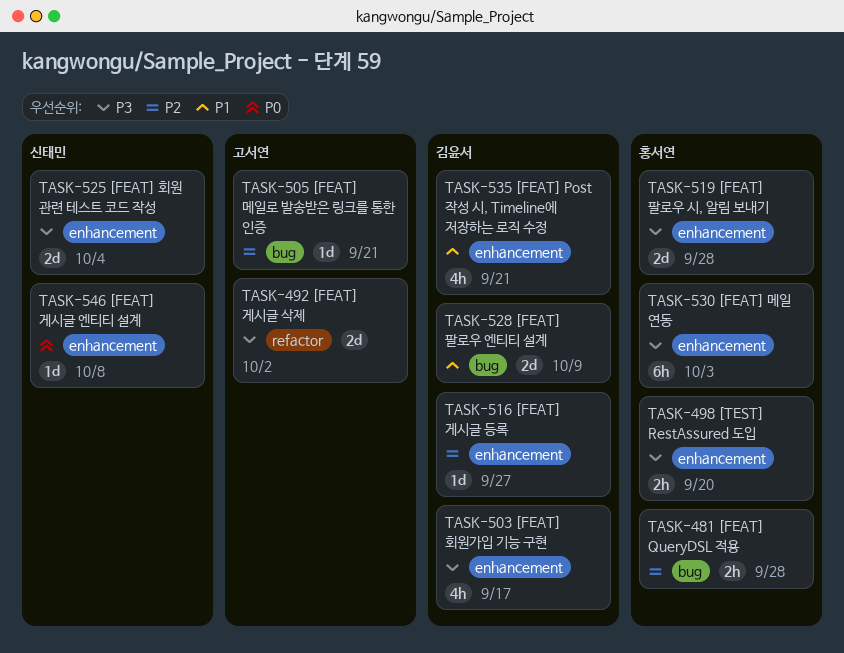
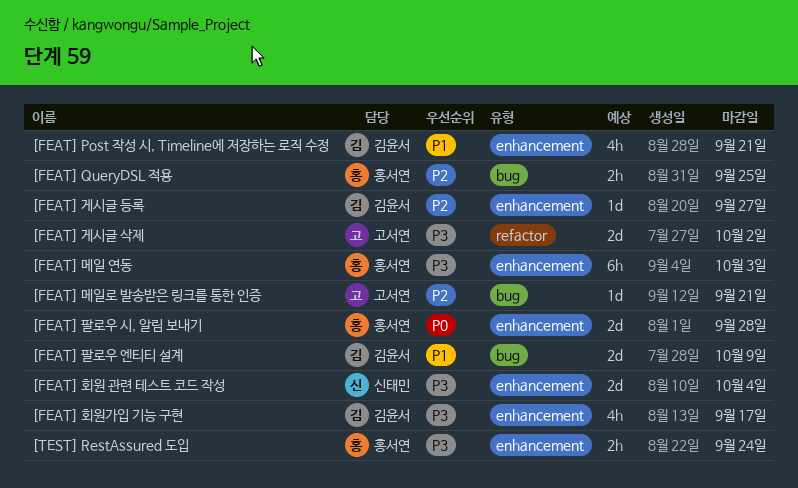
[FEAT] QueryDSL 적용, due: Sep 28 -> Sep 25
[FEAT] 게시글 엔티티 설계: present -> none
[FEAT] 팔로우 시, 알림 보내기, priority: P3 -> P0
[TEST] RestAssured 도입, due: Sep 20 -> Sep 24

